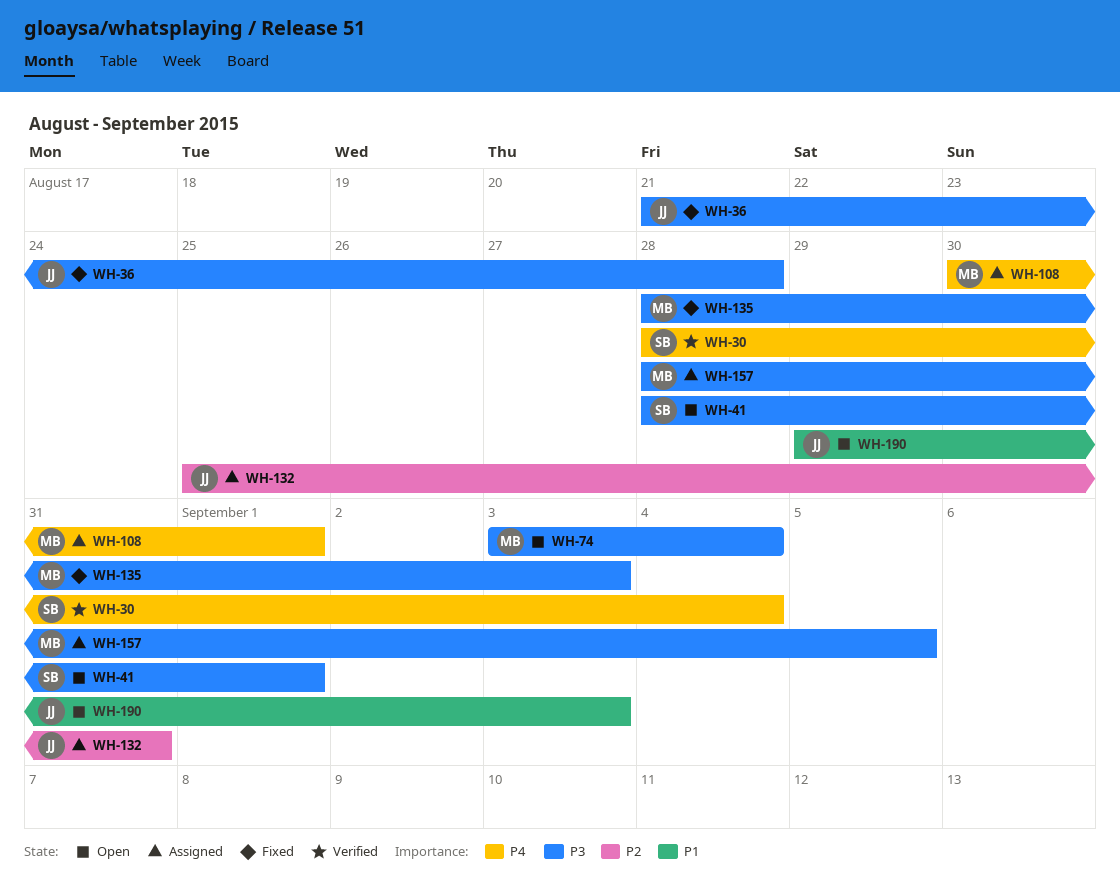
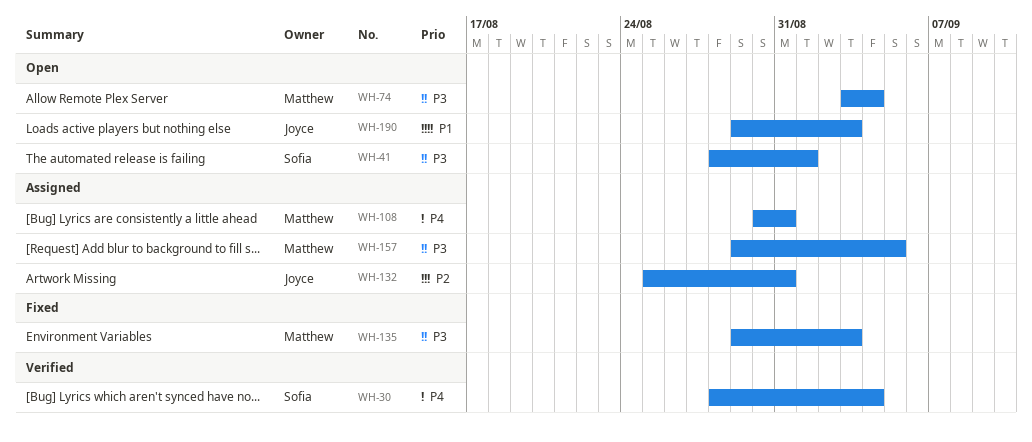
WH-36: present -> none
WH-108, due: Sep 1 -> Aug 31
WH-135, start: Aug 28 -> Aug 29
WH-157, start: Aug 28 -> Aug 29

